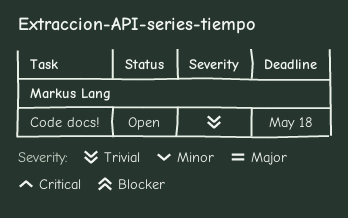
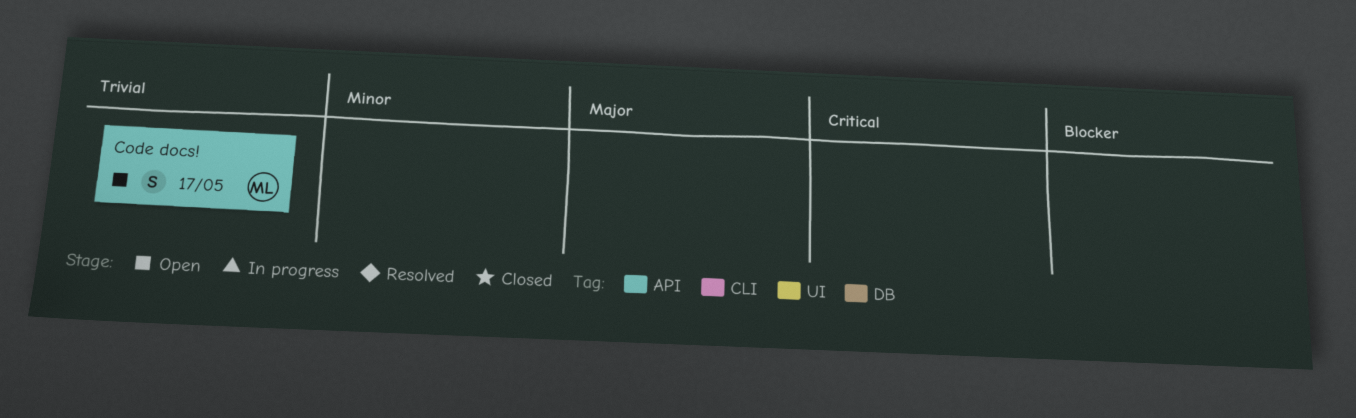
Code docs!, due: May 18 -> May 17

